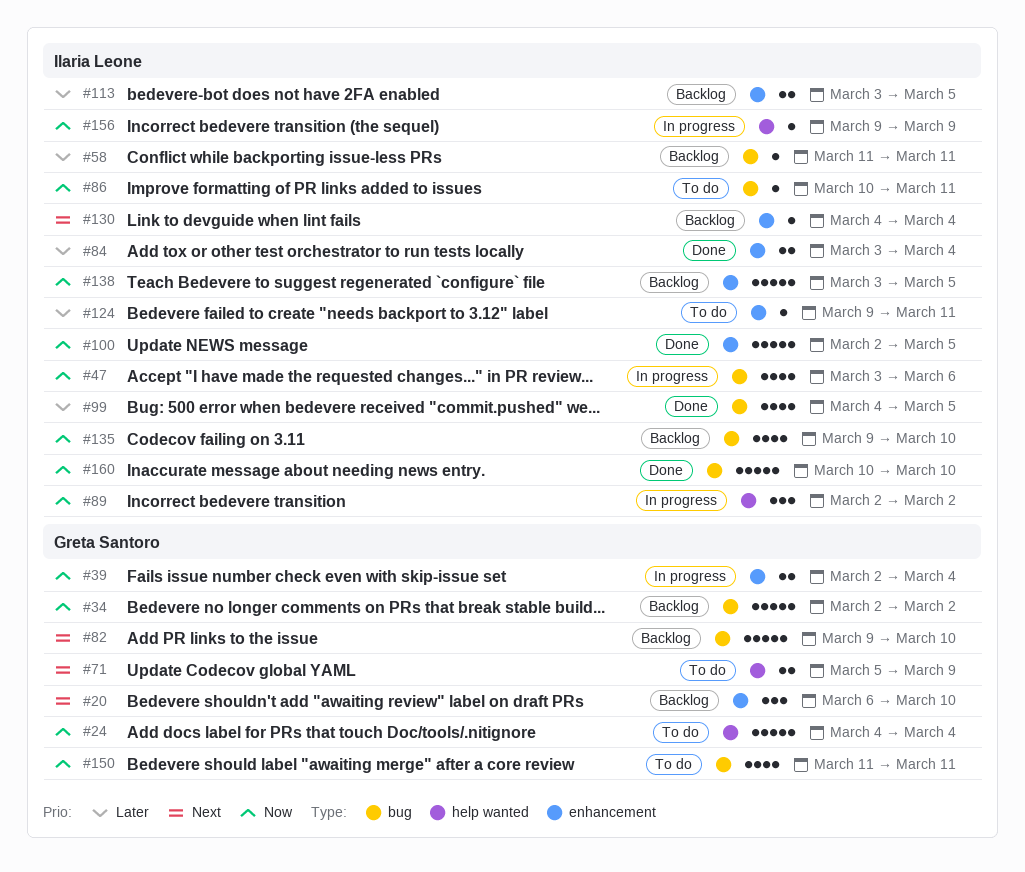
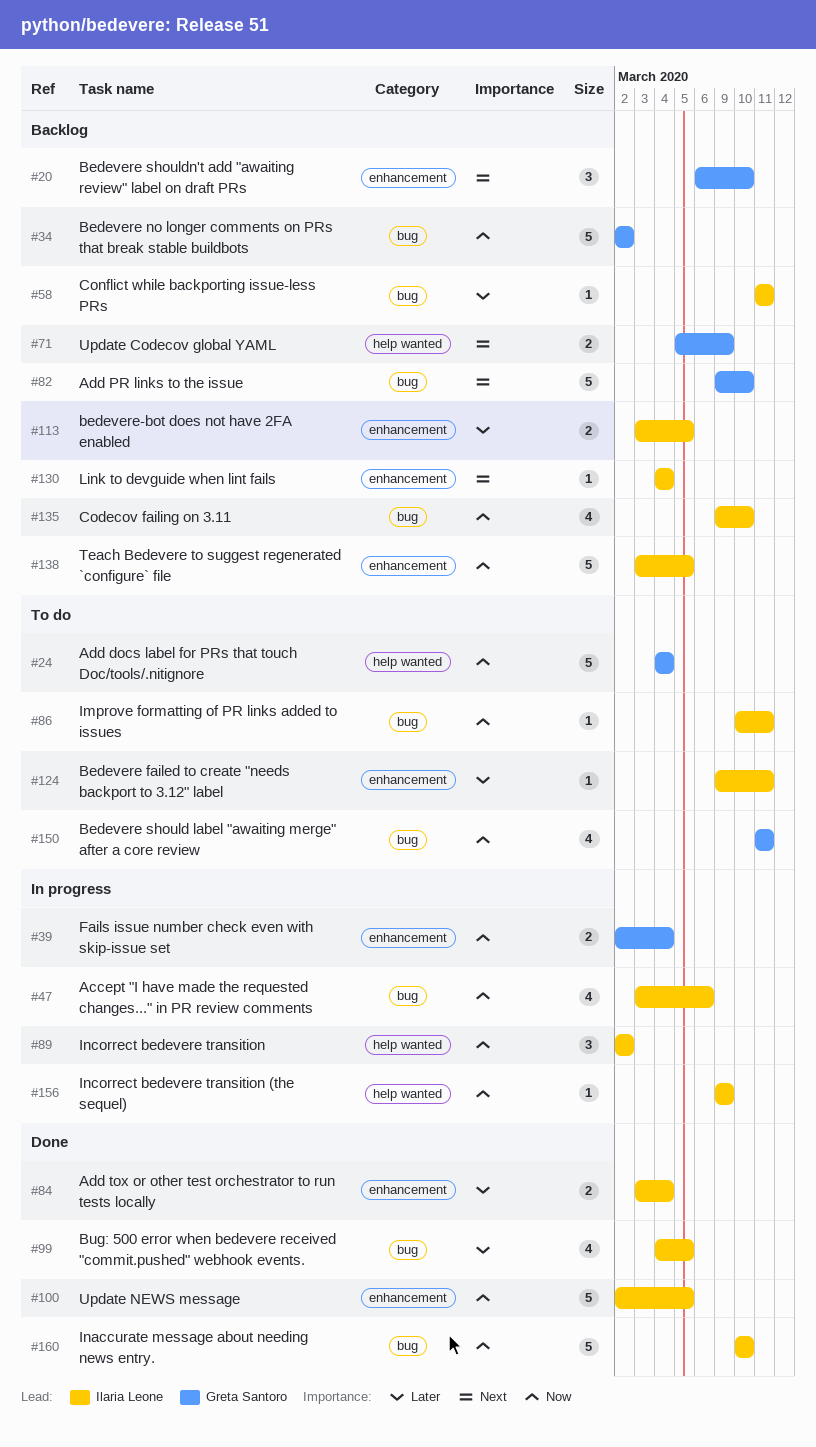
#71, status: To do -> Backlog

